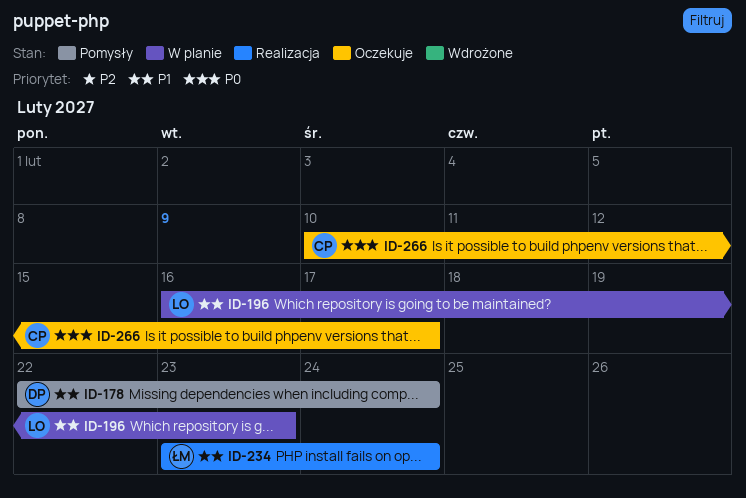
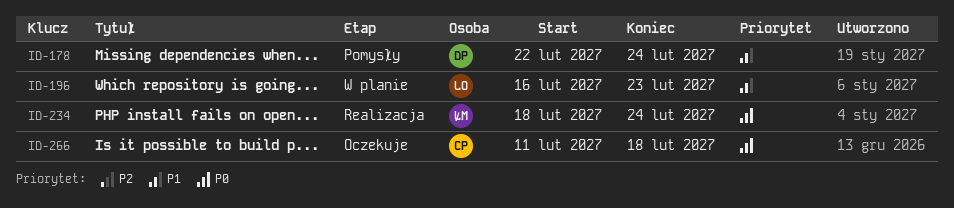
ID-234, priority: P1 -> P0
ID-234, start: Feb 23 -> Feb 18
ID-266, start: Feb 10 -> Feb 11
ID-266, due: Feb 17 -> Feb 18

